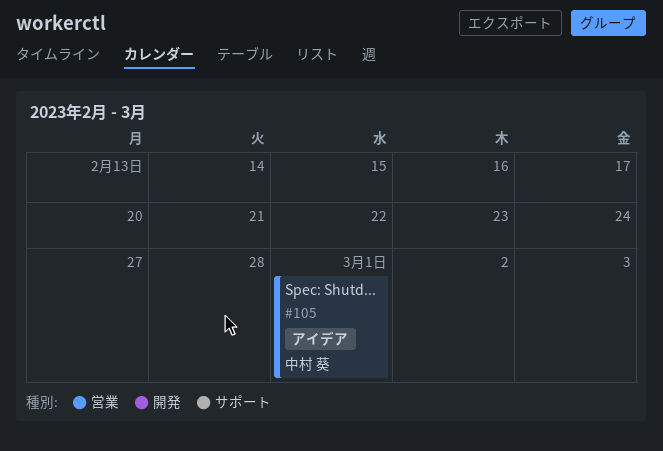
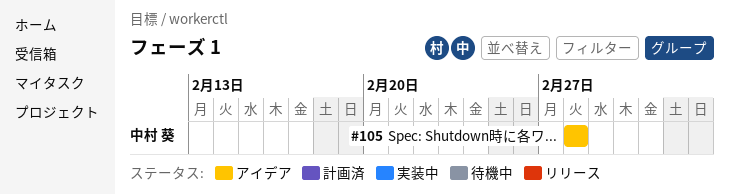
#105, due: Mar 1 -> Feb 28

